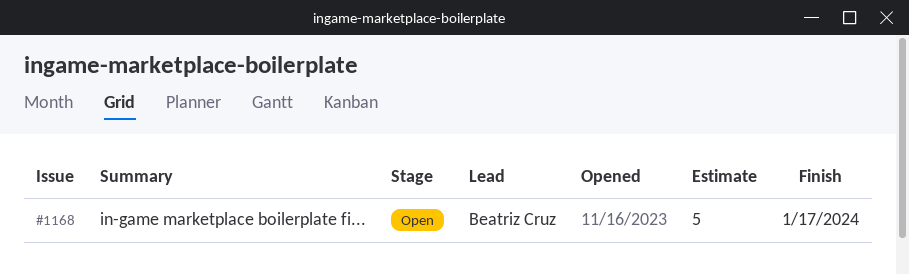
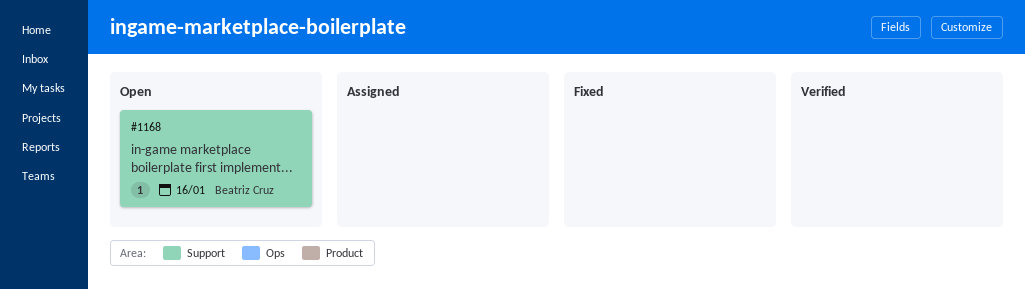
#1168, estimate: 5 -> 1
#1168, due: Jan 17 -> Jan 16

